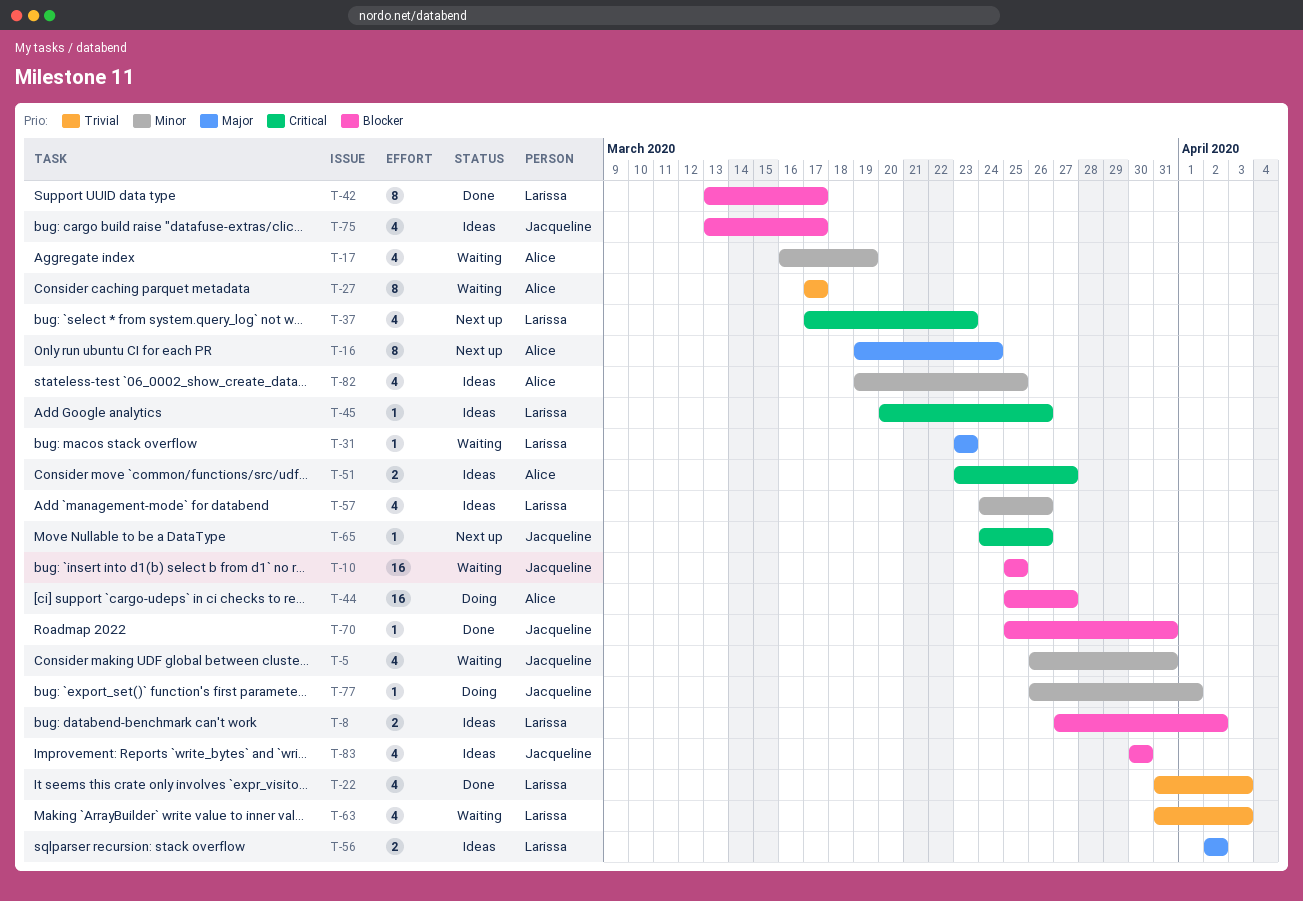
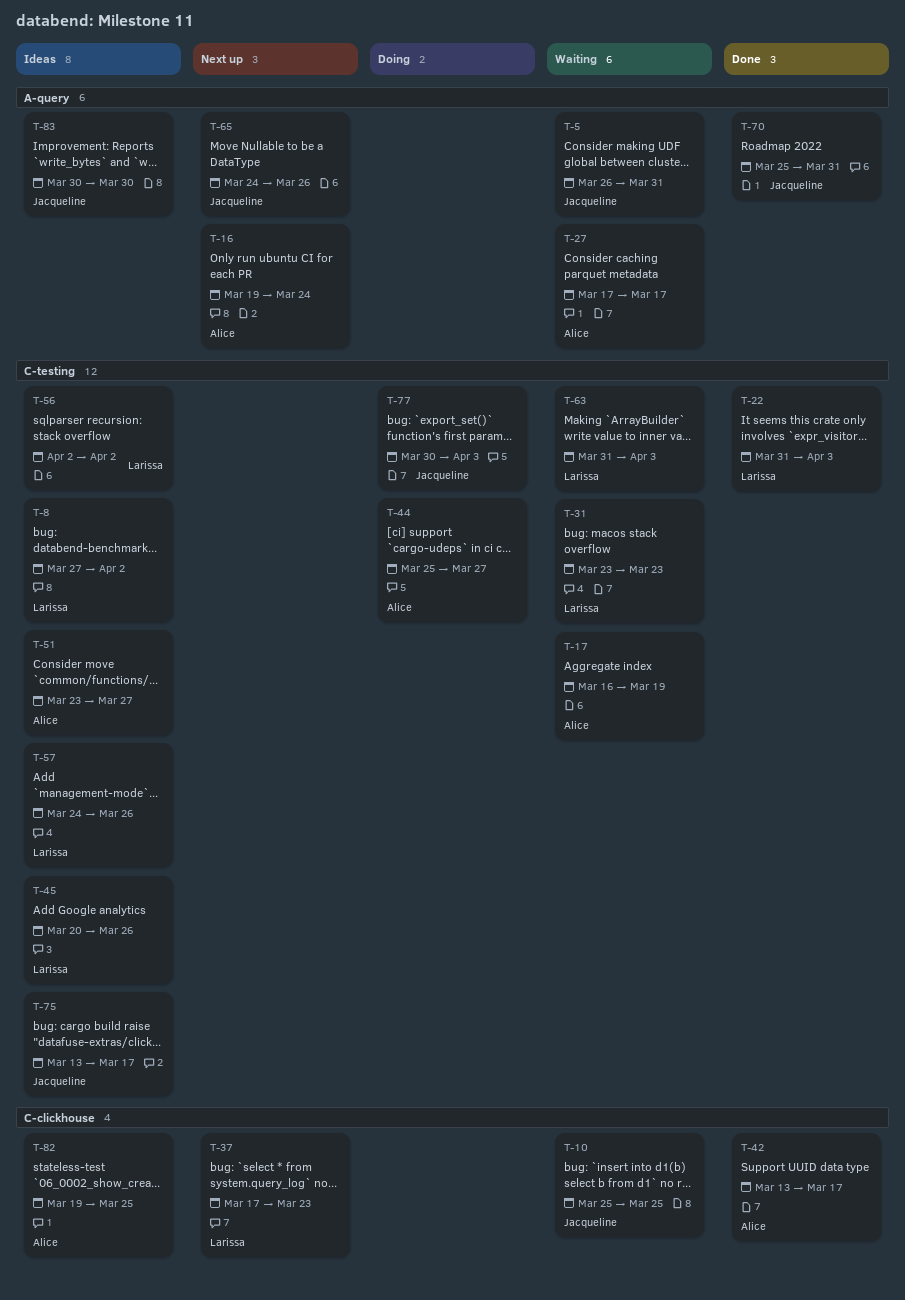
T-42, owner: Larissa -> Alice
T-77, start: Mar 26 -> Mar 30
T-77, due: Apr 1 -> Apr 3

